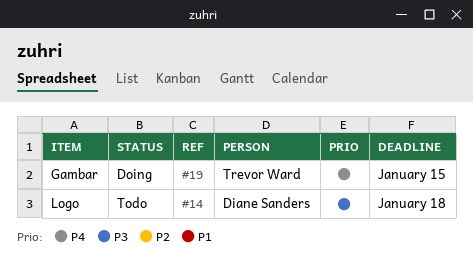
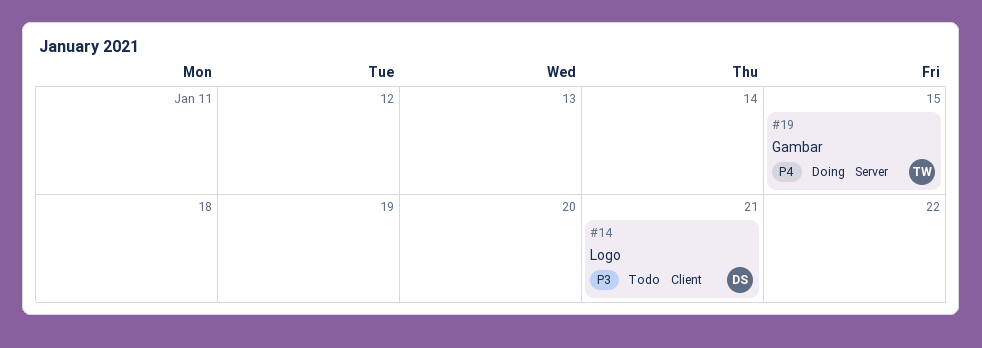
#14, due: Jan 18 -> Jan 21

